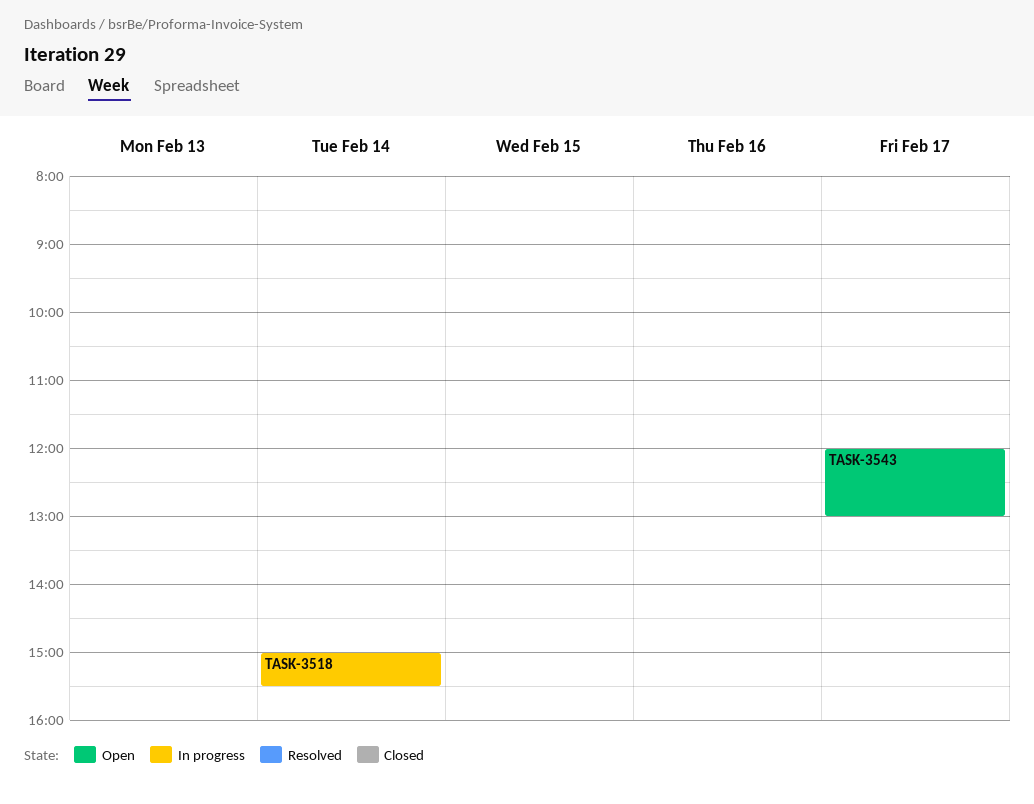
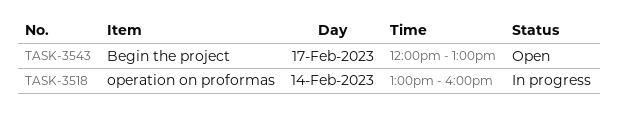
TASK-3518, begins: 15:00 -> 13:00
TASK-3518, ends: 15:30 -> 16:00

